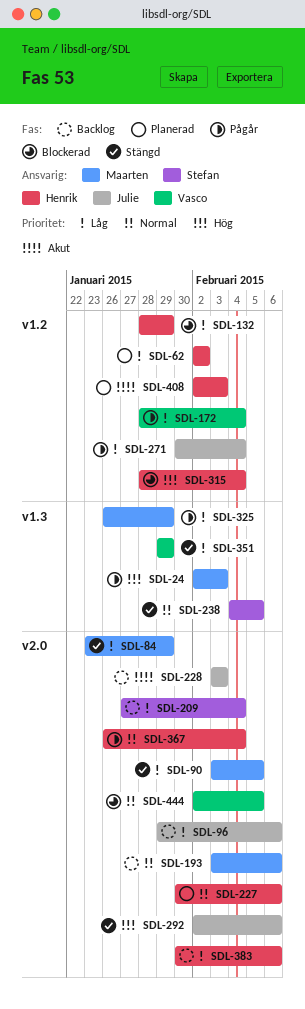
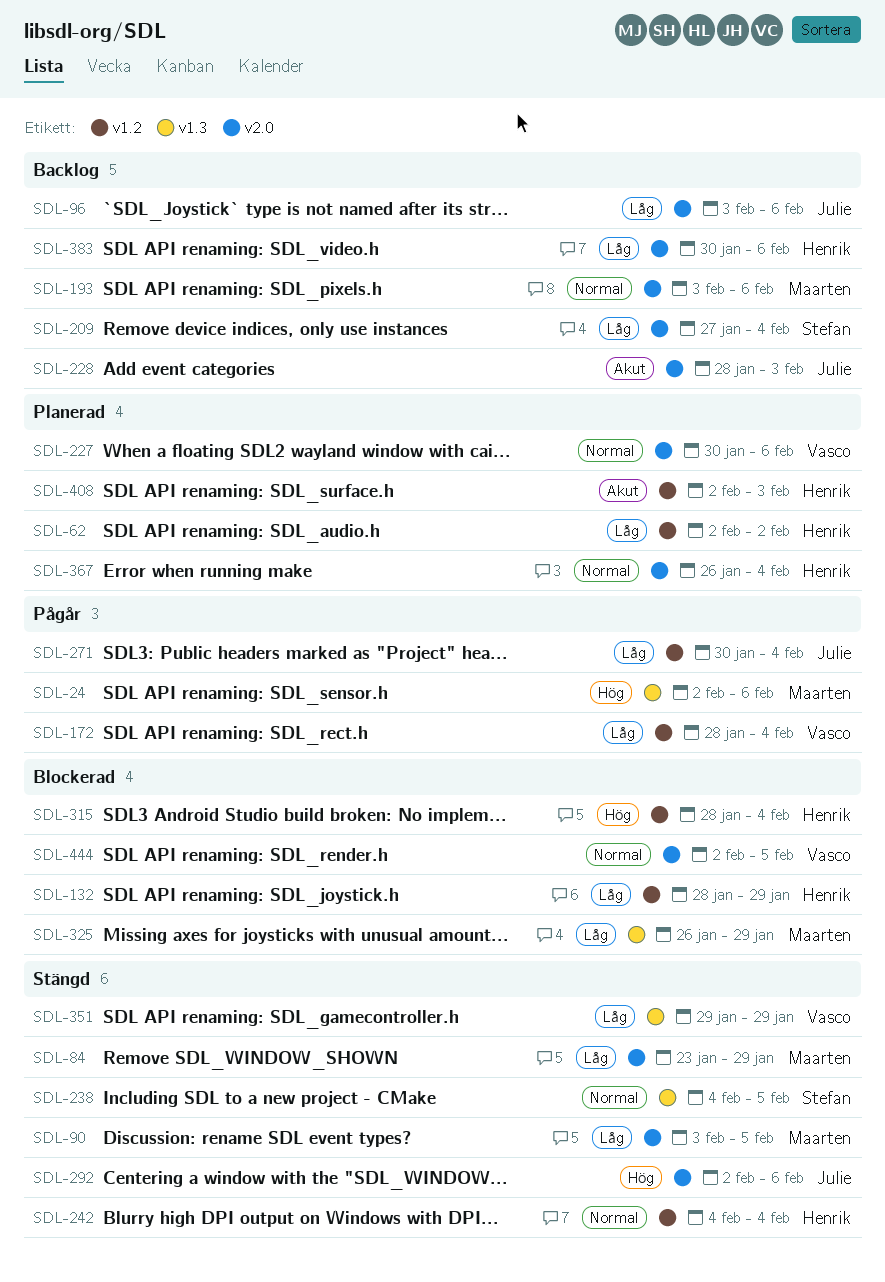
SDL-24, due: Feb 3 -> Feb 6
SDL-96, start: Jan 29 -> Feb 3
SDL-227, owner: Henrik -> Vasco
SDL-228, start: Feb 3 -> Jan 28
SDL-242: none -> present
SDL-325, status: Pågår -> Blockerad
SDL-367, status: Pågår -> Planerad

